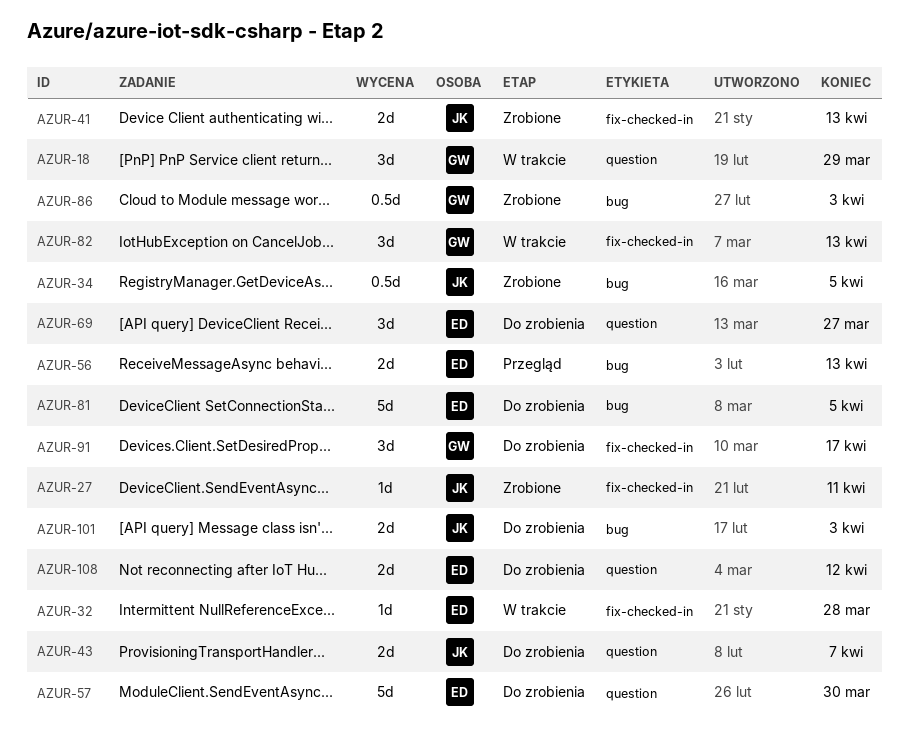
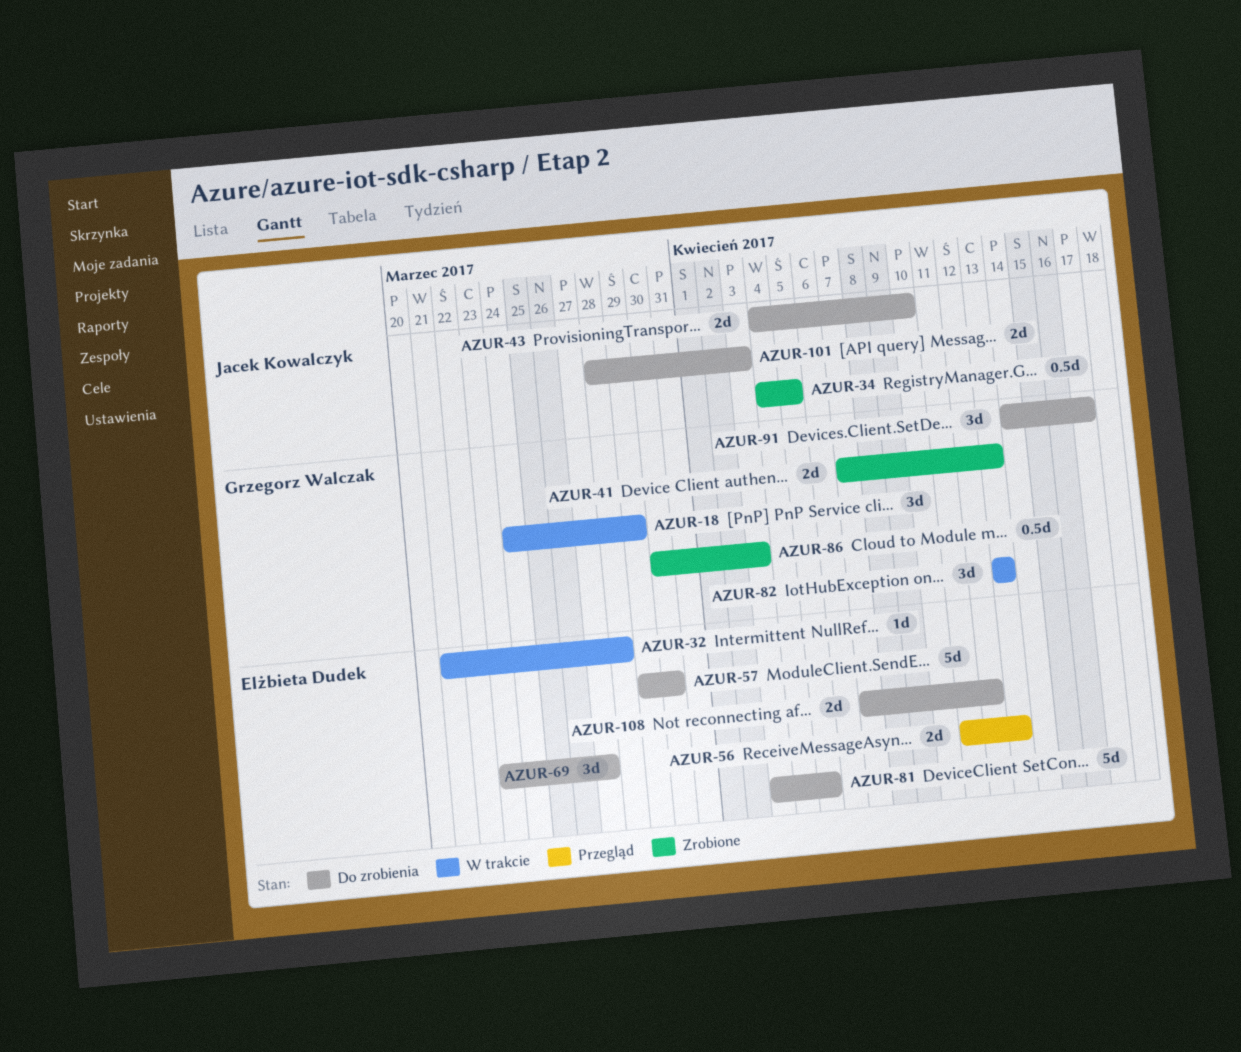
AZUR-27: present -> none
AZUR-41, owner: Jacek Kowalczyk -> Grzegorz Walczak
AZUR-43, due: Apr 7 -> Apr 10

